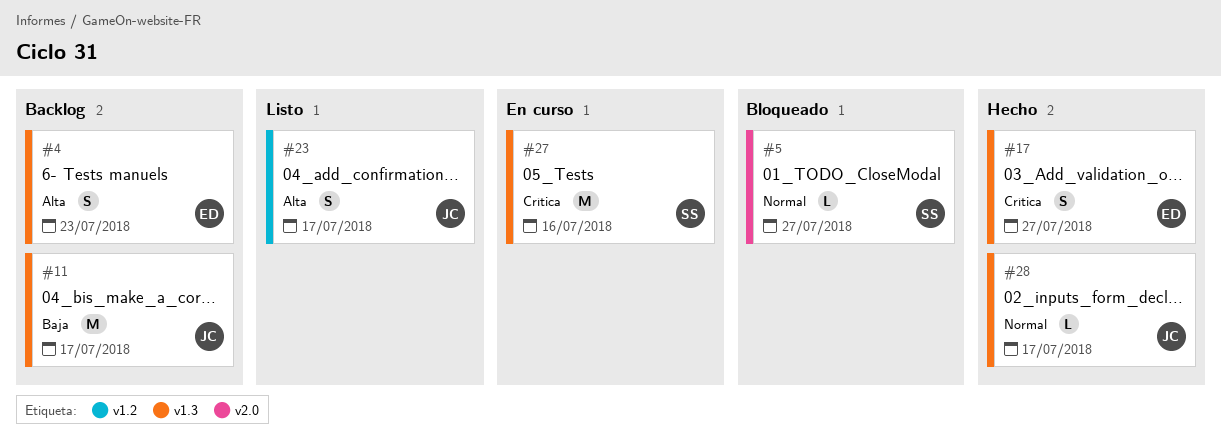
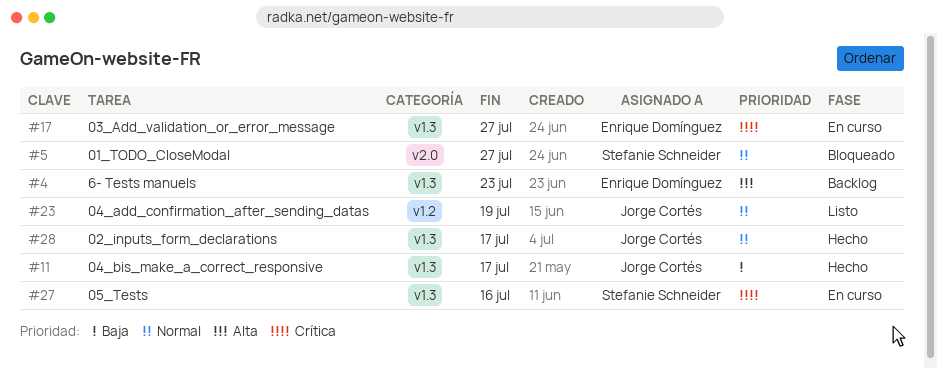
#11, status: Backlog -> Hecho
#17, status: Hecho -> En curso
#23, priority: Alta -> Normal
#23, due: Jul 17 -> Jul 19

